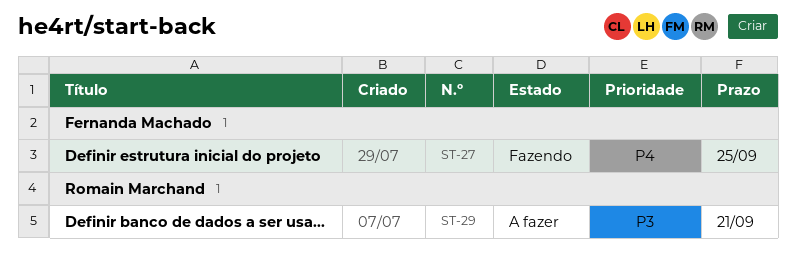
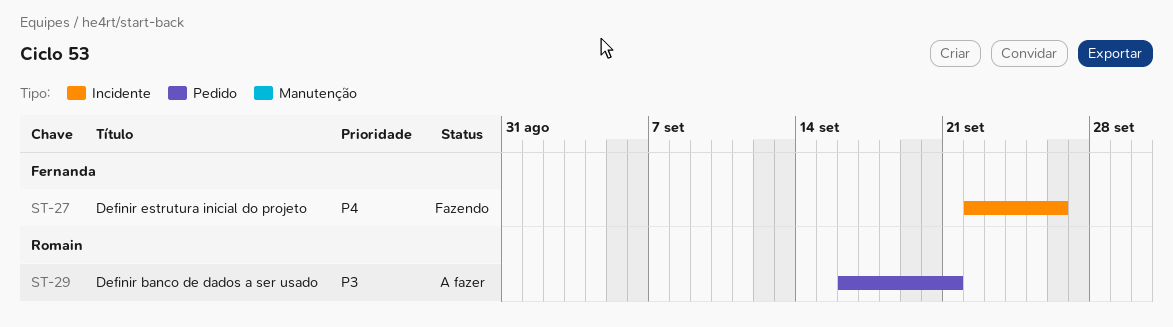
ST-27, due: Sep 25 -> Sep 26

